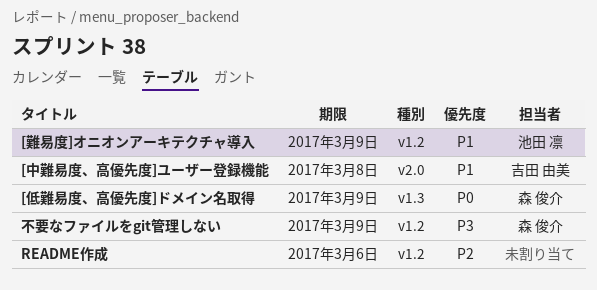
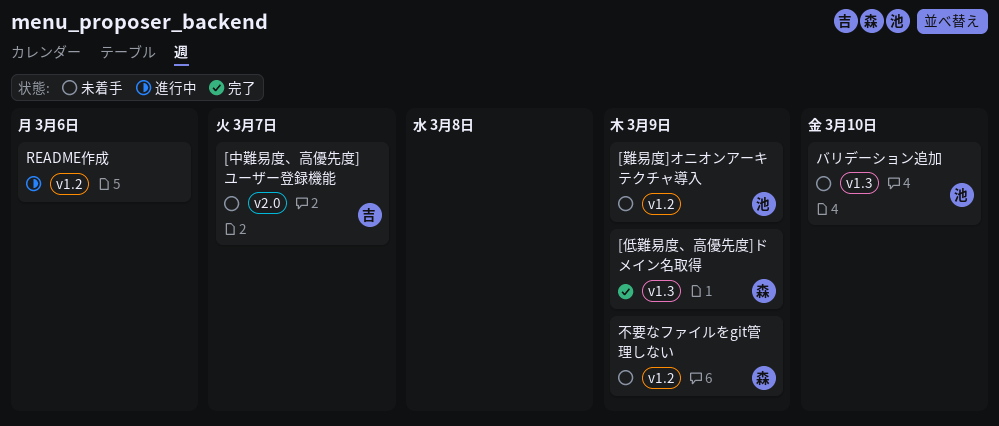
[中難易度、高優先度]ユーザー登録機能, due: Mar 8 -> Mar 7
バリデーション追加: none -> present

